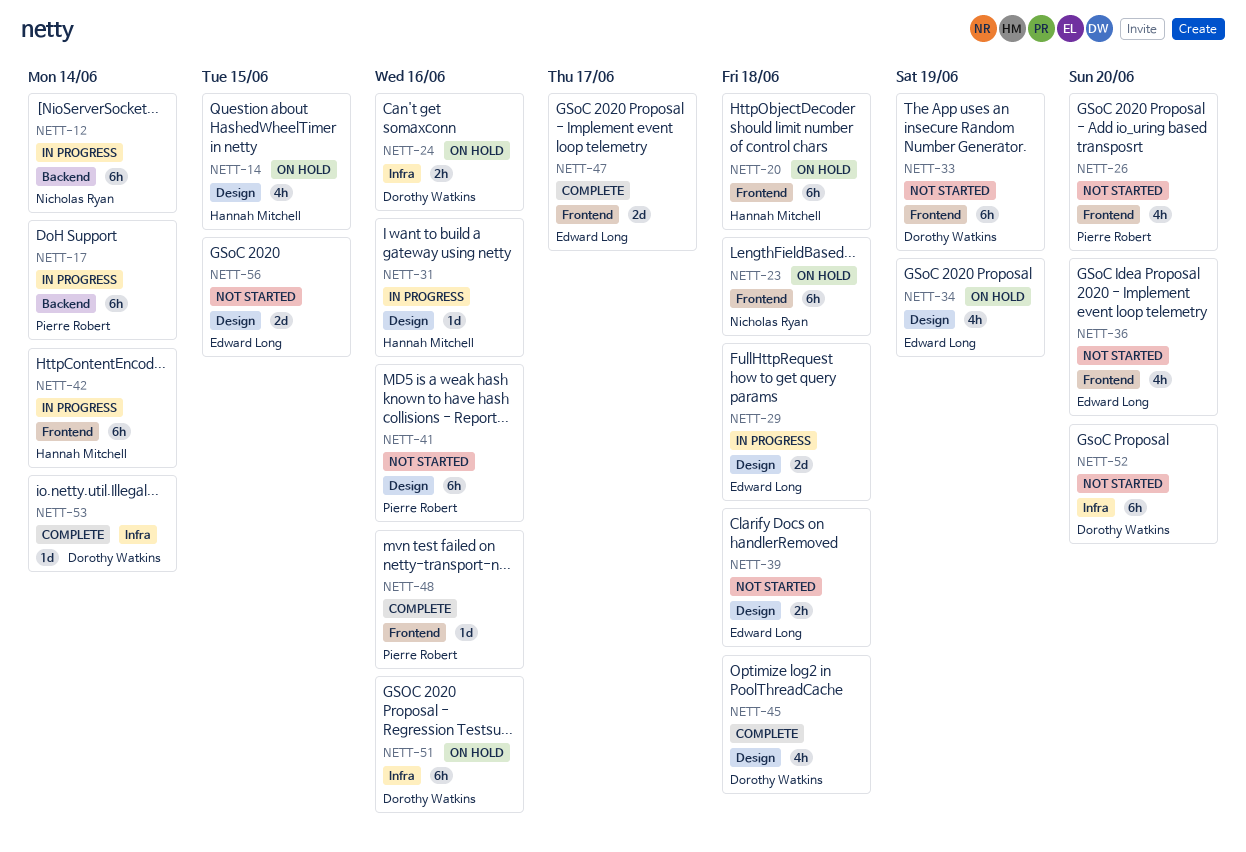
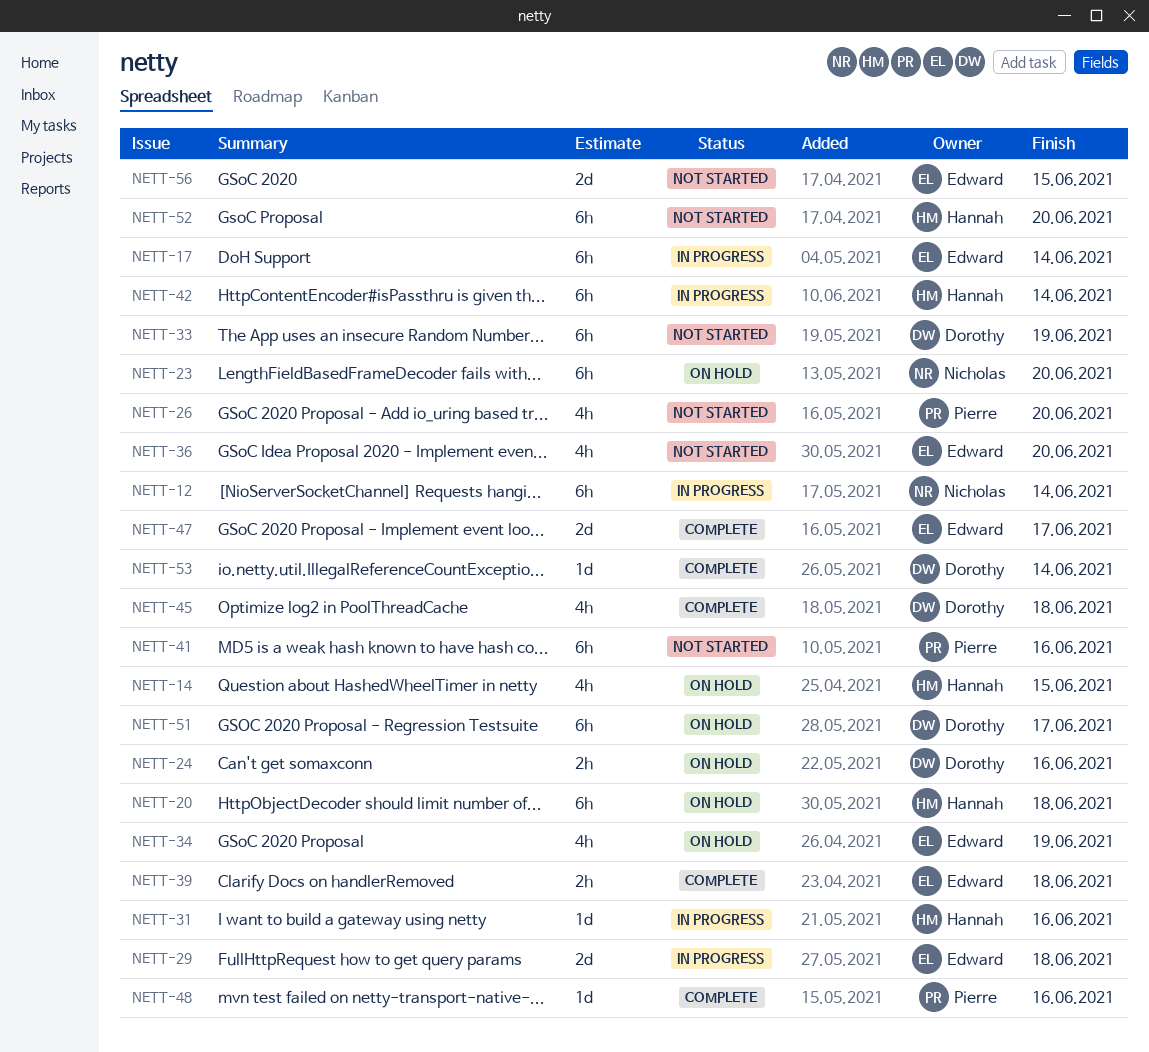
NETT-17, owner: Pierre Robert -> Edward Long
NETT-23, due: Jun 18 -> Jun 20
NETT-39, status: Not started -> Complete
NETT-51, due: Jun 16 -> Jun 17
NETT-52, owner: Dorothy Watkins -> Hannah Mitchell

